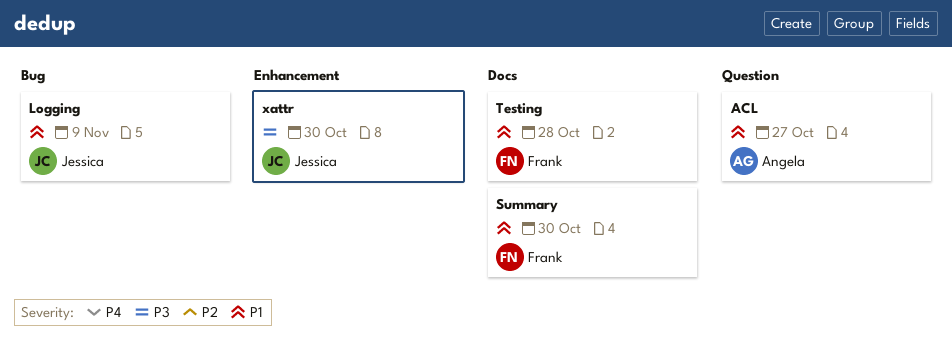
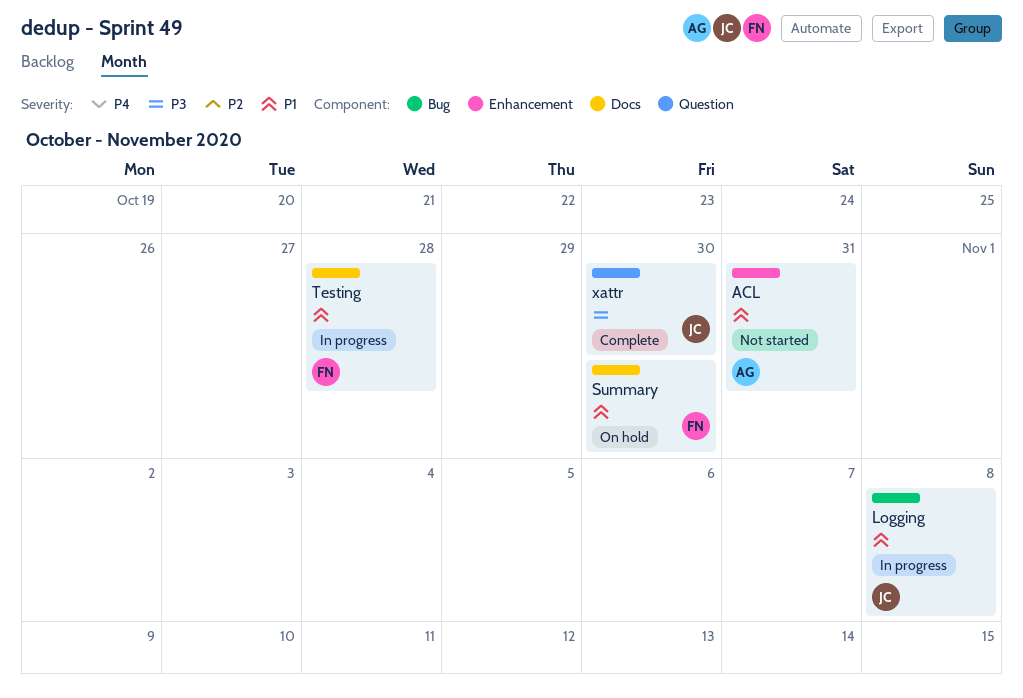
ACL, label: Question -> Enhancement
ACL, due: Oct 27 -> Oct 31
Logging, due: Nov 9 -> Nov 8
xattr, label: Enhancement -> Question

